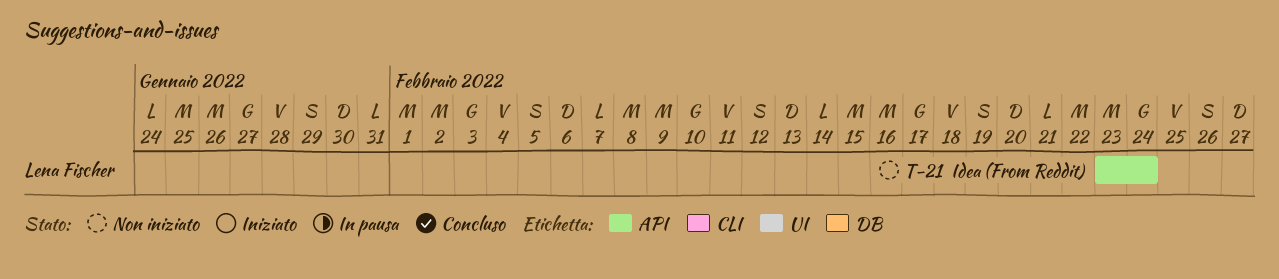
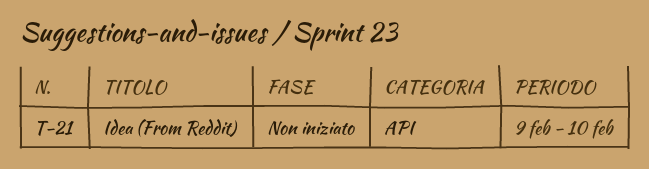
T-21, start: Feb 23 -> Feb 9
T-21, due: Feb 24 -> Feb 10

